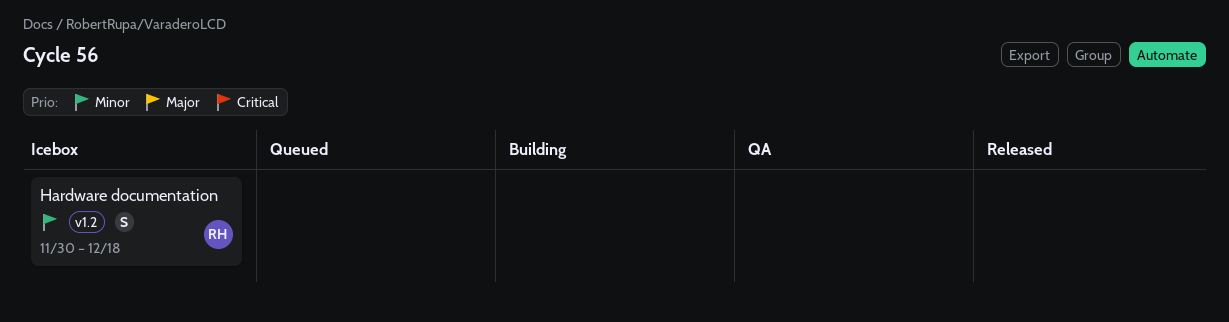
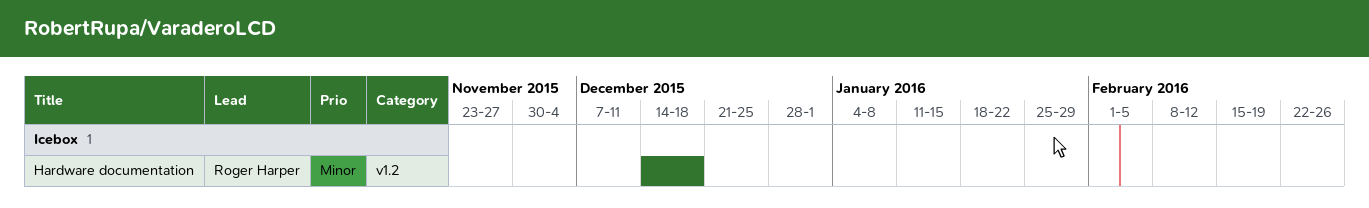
Hardware documentation, start: Nov 30 -> Dec 14

